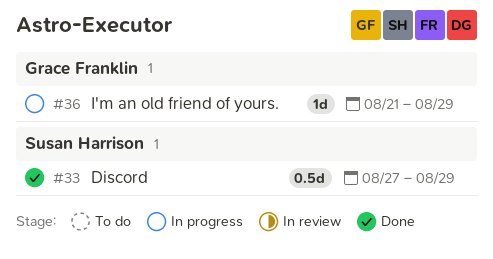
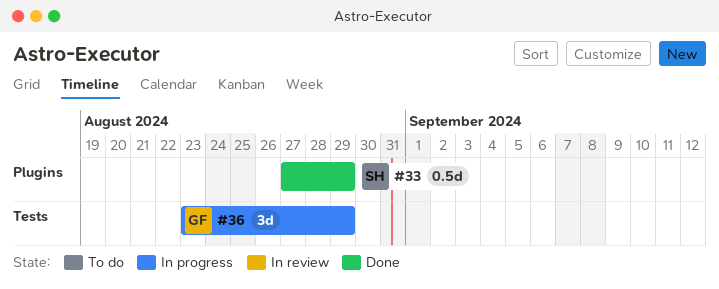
#36, estimate: 1d -> 3d
#36, start: Aug 21 -> Aug 23

